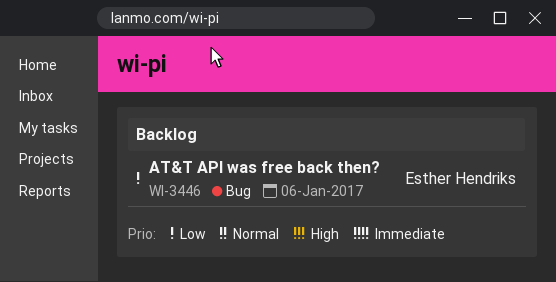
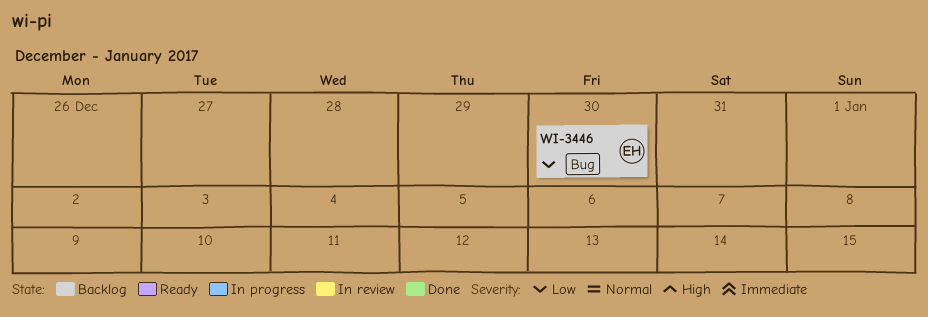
WI-3446, due: Jan 6 -> Dec 30

